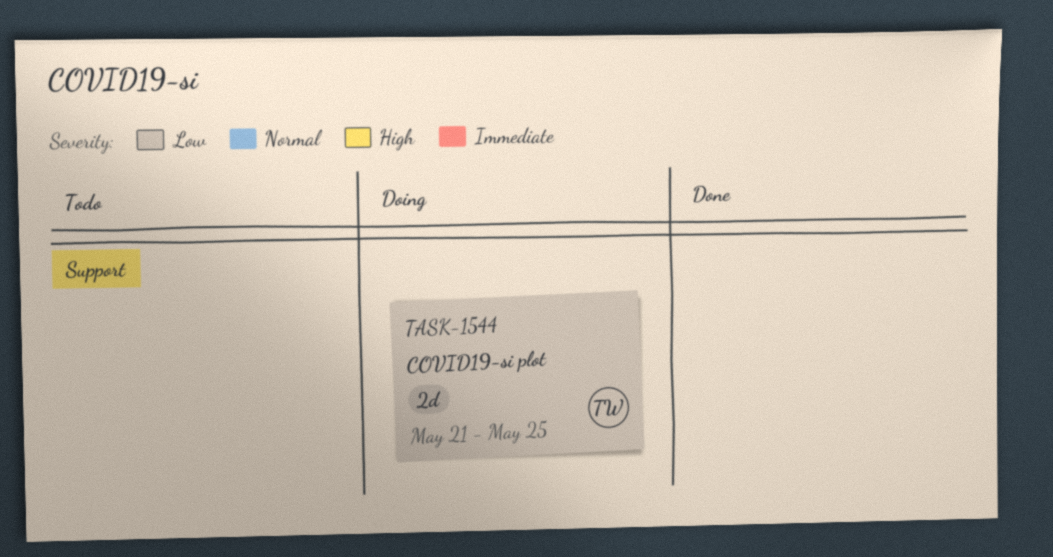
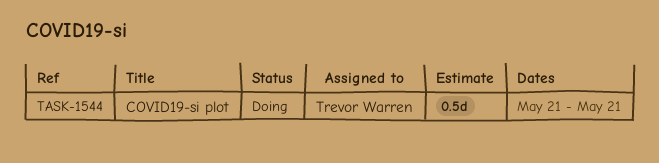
TASK-1544, estimate: 2d -> 0.5d
TASK-1544, due: May 25 -> May 21

